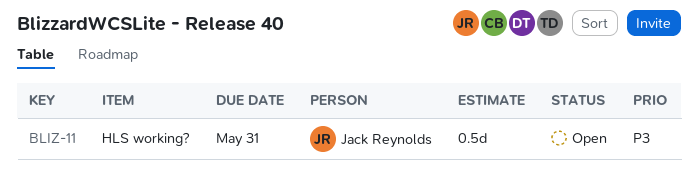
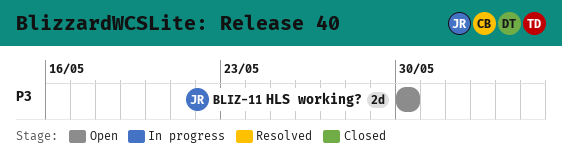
BLIZ-11, estimate: 0.5d -> 2d
BLIZ-11, due: May 31 -> May 30

